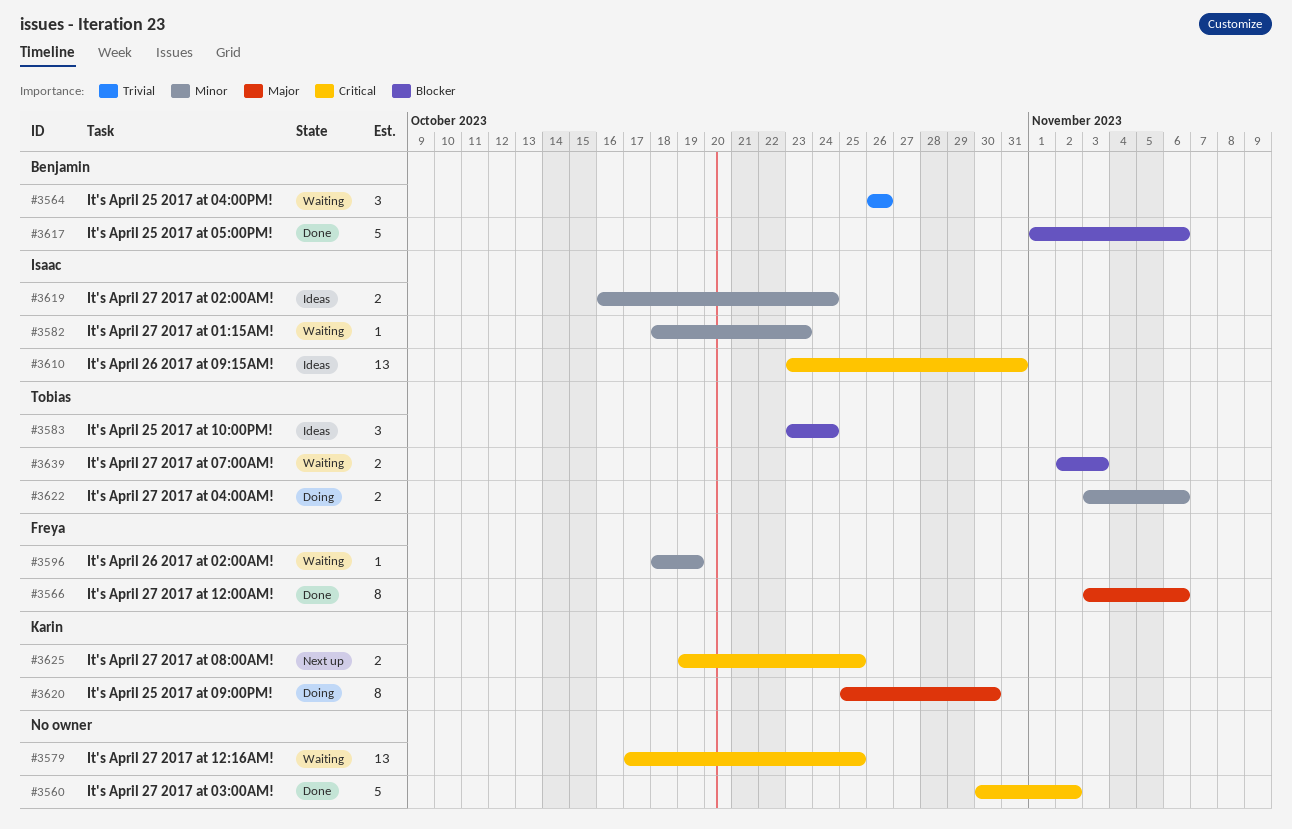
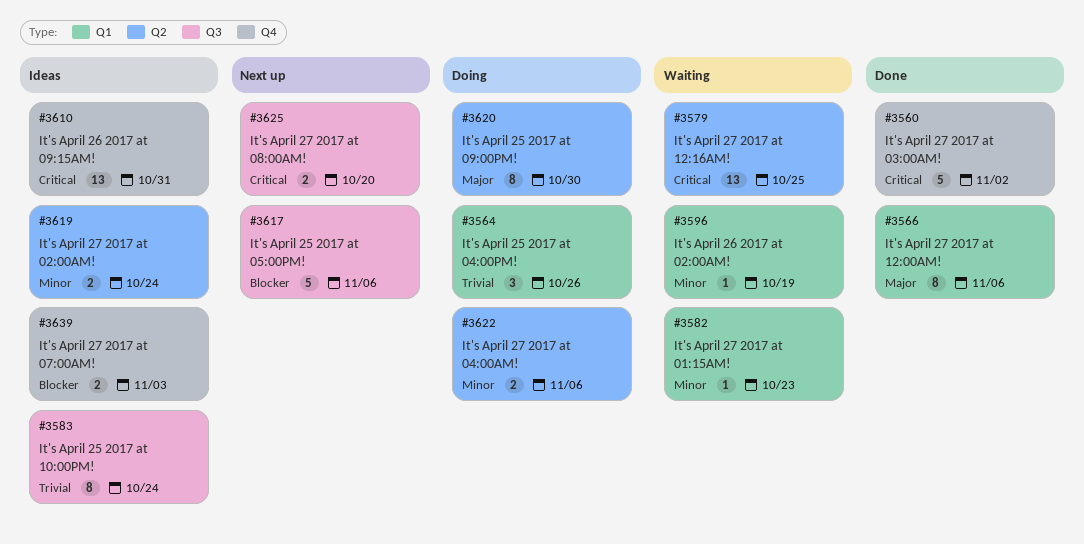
#3564, status: Waiting -> Doing
#3583, priority: Blocker -> Trivial
#3583, estimate: 3 -> 8
#3617, status: Done -> Next up
#3625, due: Oct 25 -> Oct 20
#3639, status: Waiting -> Ideas

